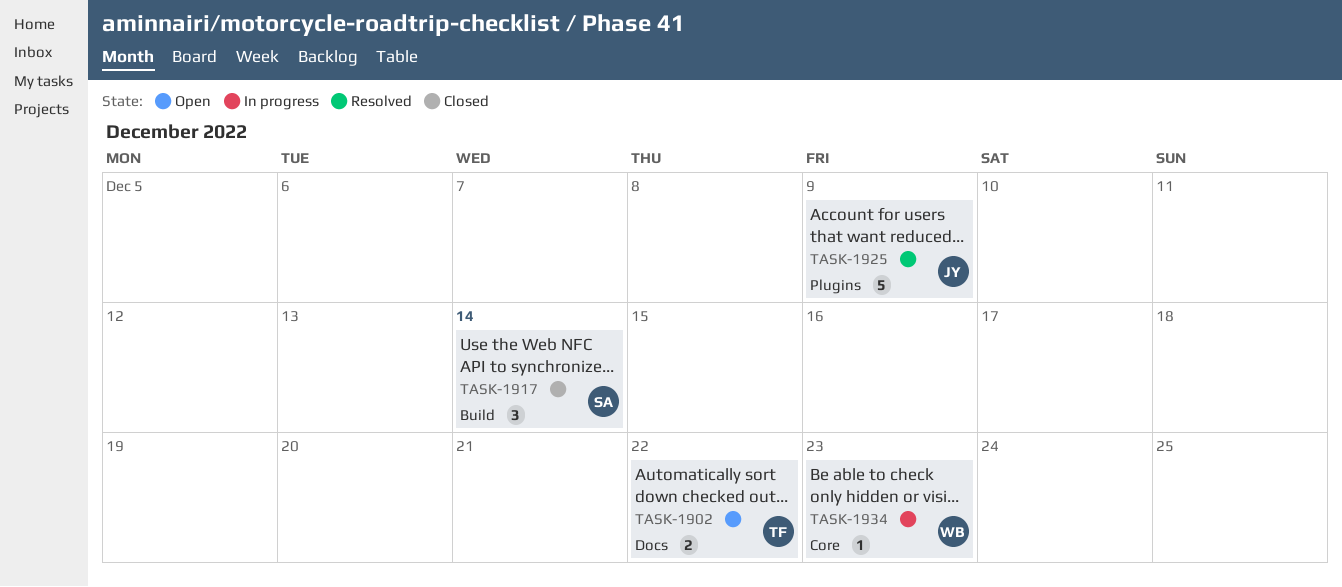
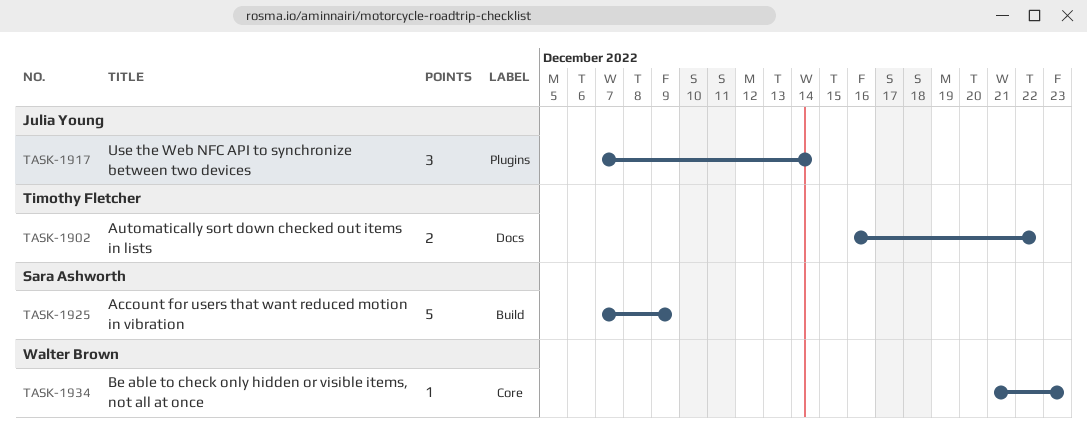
TASK-1917, owner: Sara Ashworth -> Julia Young
TASK-1917, label: Build -> Plugins
TASK-1925, owner: Julia Young -> Sara Ashworth
TASK-1925, label: Plugins -> Build

